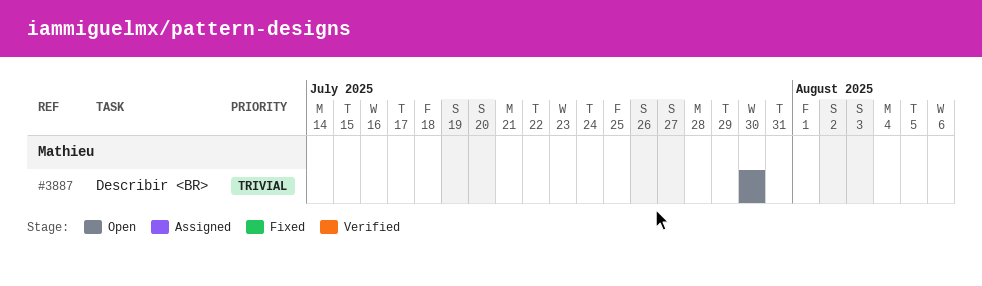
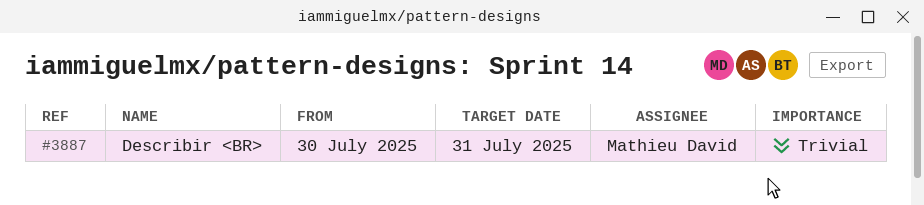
#3887, due: Jul 30 -> Jul 31

